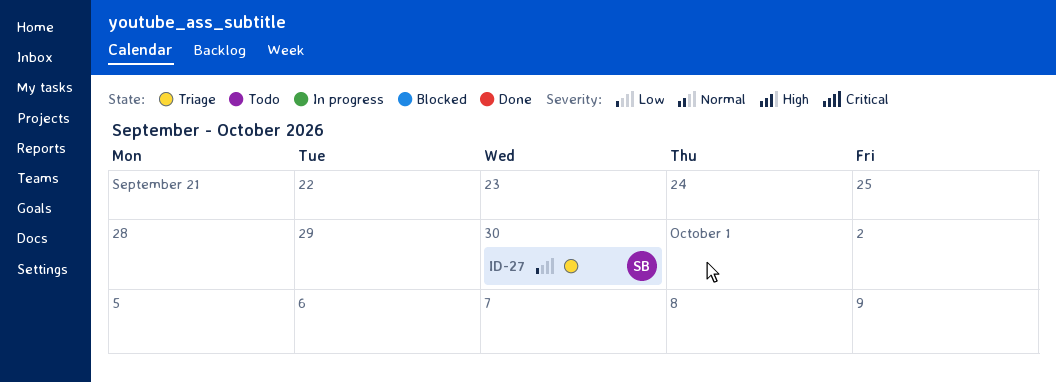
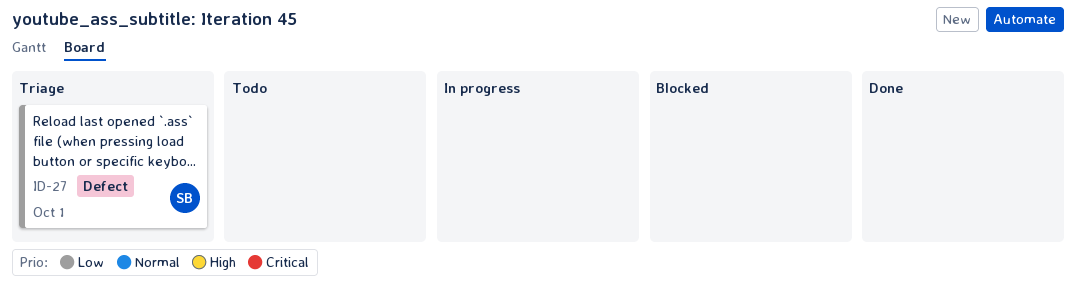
ID-27, due: Sep 30 -> Oct 1

